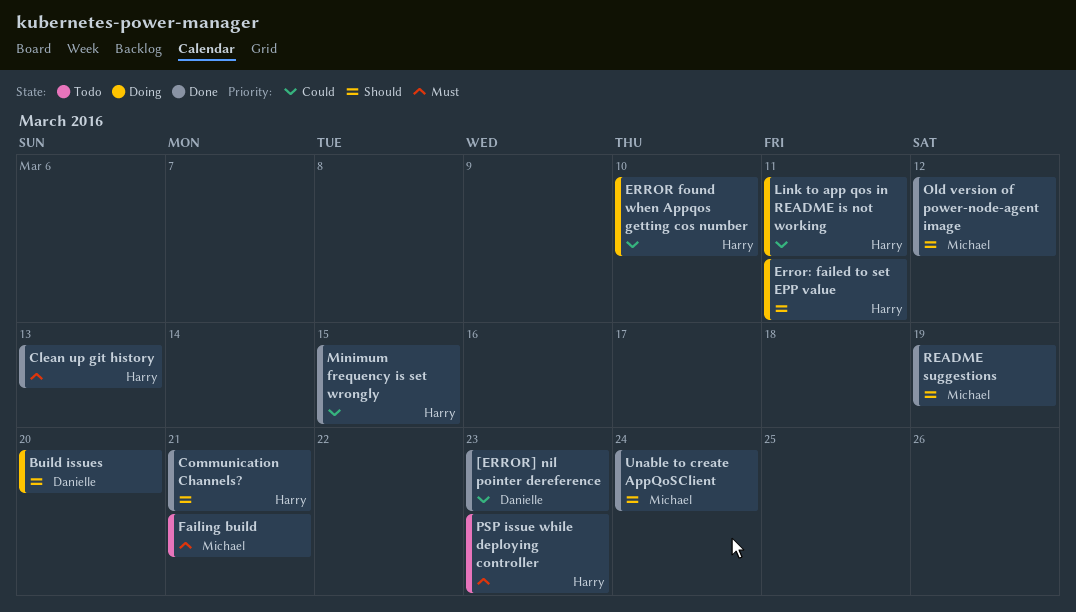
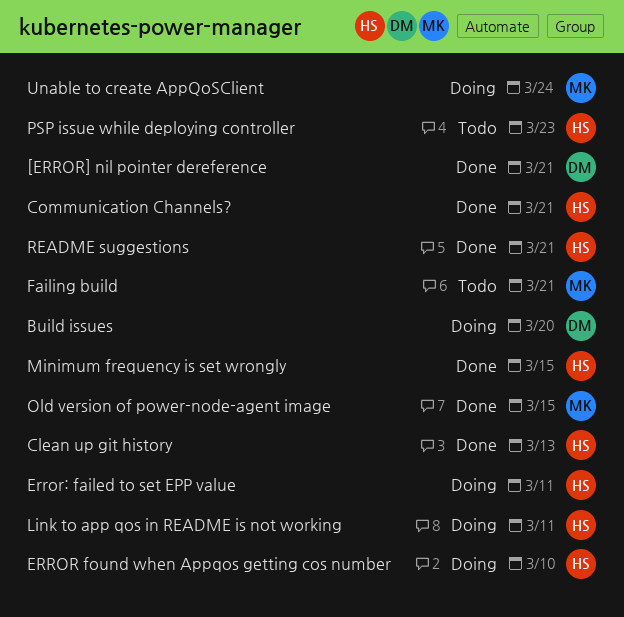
[ERROR] nil pointer dereference, due: Mar 23 -> Mar 21
Old version of power-node-agent image, due: Mar 12 -> Mar 15
README suggestions, owner: Michael -> Harry
README suggestions, due: Mar 19 -> Mar 21
Unable to create AppQoSClient, status: Done -> Doing

